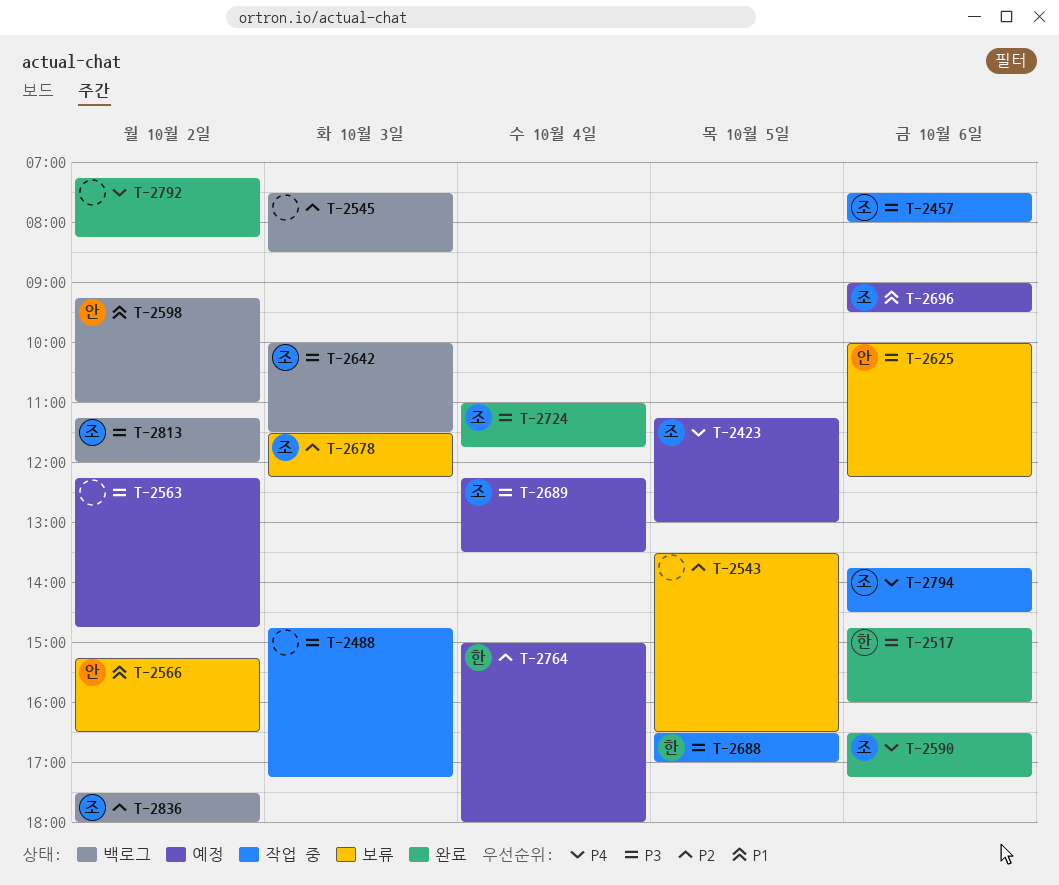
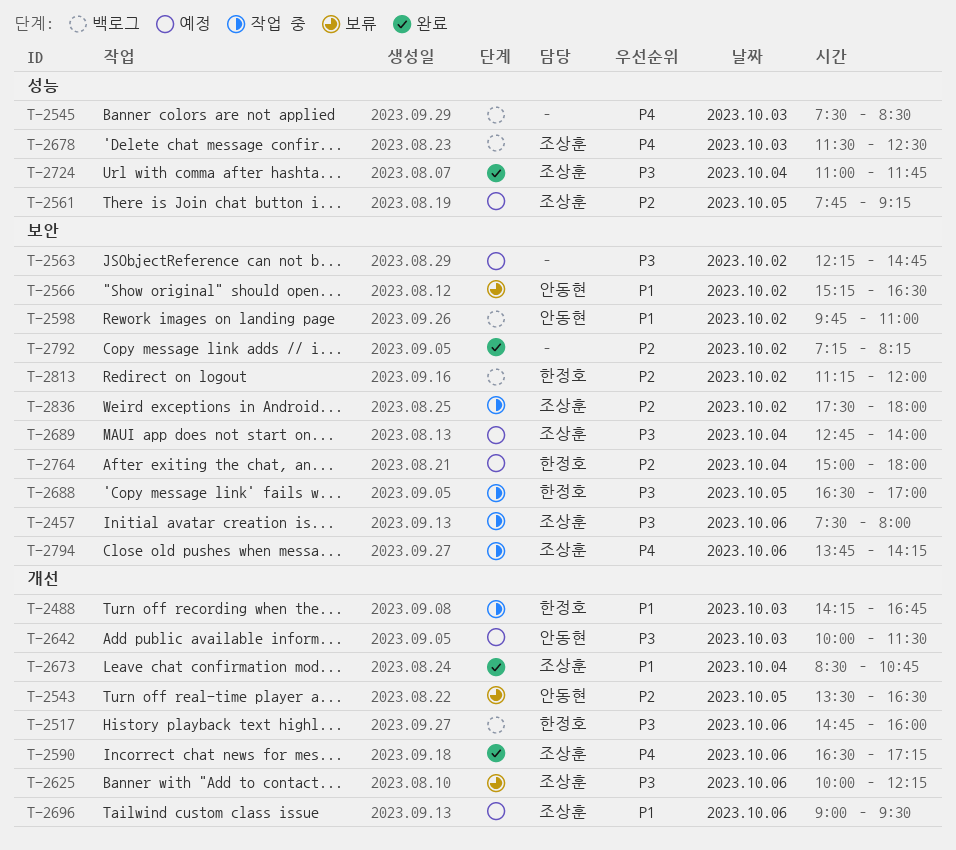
T-2423: present -> none
T-2488, owner: none -> 한정호
T-2488, priority: P3 -> P1
T-2488, begins: 14:45 -> 14:15
T-2488, ends: 17:15 -> 16:45
T-2517, status: 완료 -> 백로그
T-2543, owner: none -> 안동현
T-2545, priority: P2 -> P4
T-2561: none -> present
T-2598, begins: 09:15 -> 09:45
T-2625, owner: 안동현 -> 조상훈
T-2642, status: 백로그 -> 예정
T-2642, owner: 조상훈 -> 안동현
T-2673: none -> present
T-2678, status: 보류 -> 백로그
T-2678, priority: P2 -> P4
T-2678, ends: 12:15 -> 12:30
T-2689, begins: 12:15 -> 12:45
T-2689, ends: 13:30 -> 14:00
T-2792, priority: P4 -> P2
T-2794, ends: 14:30 -> 14:15
T-2813, owner: 조상훈 -> 한정호
T-2813, priority: P3 -> P2
T-2836, status: 백로그 -> 작업 중

